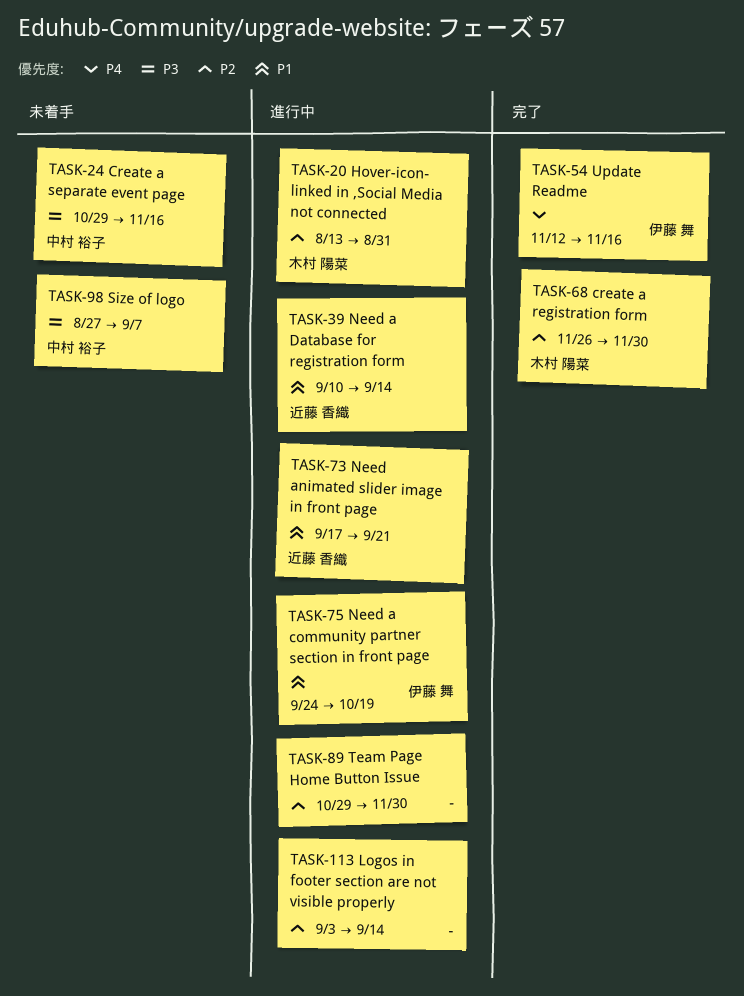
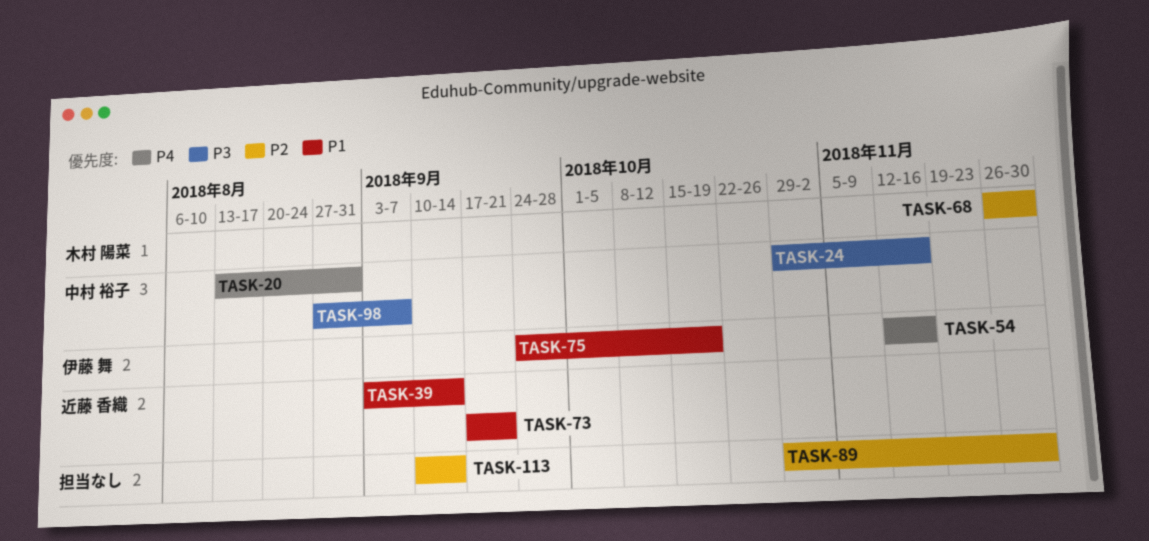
TASK-20, owner: 木村 陽菜 -> 中村 裕子
TASK-20, priority: P2 -> P4
TASK-39, start: Sep 10 -> Sep 3
TASK-113, start: Sep 3 -> Sep 10

